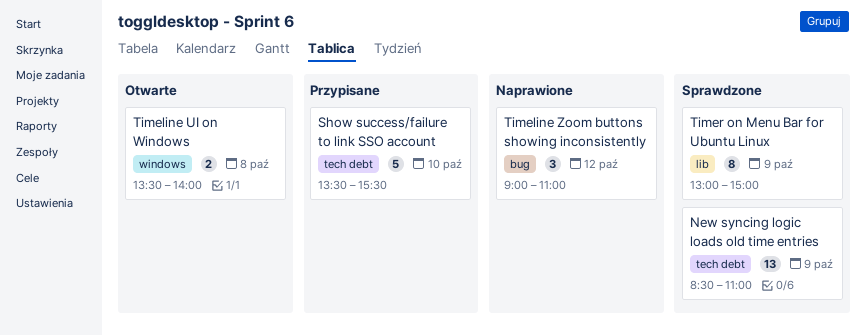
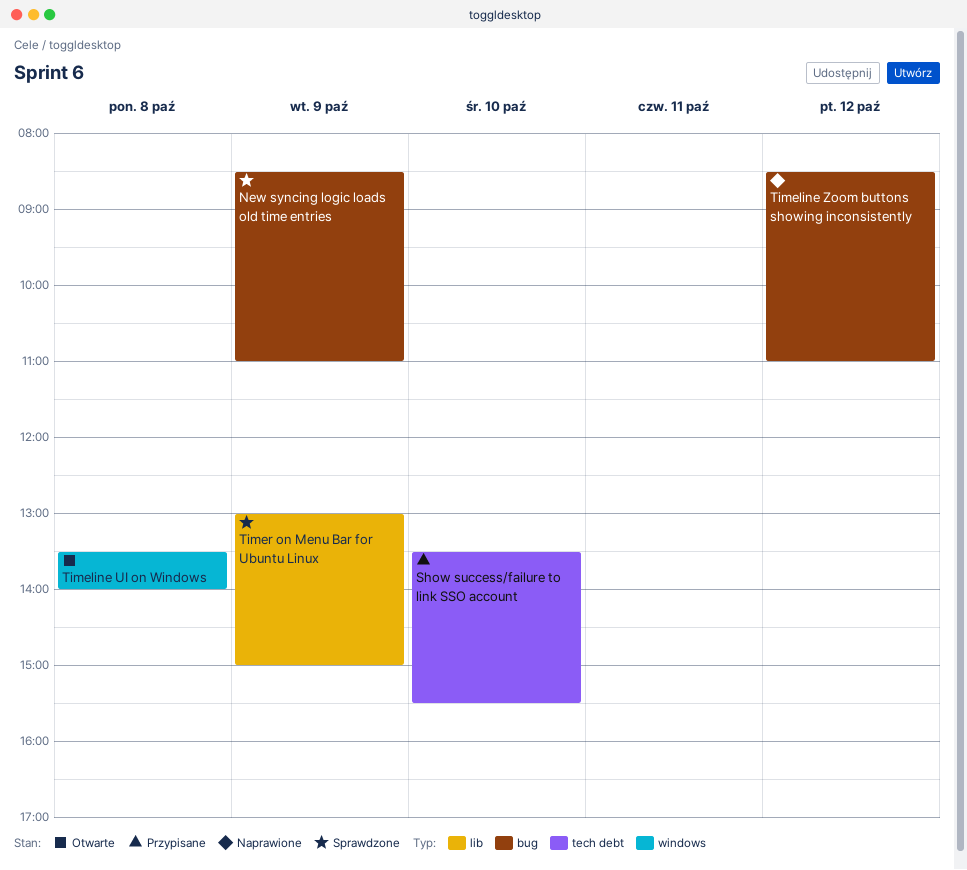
New syncing logic loads old time entries, label: tech debt -> bug
Timeline Zoom buttons showing inconsistently, begins: 09:00 -> 08:30

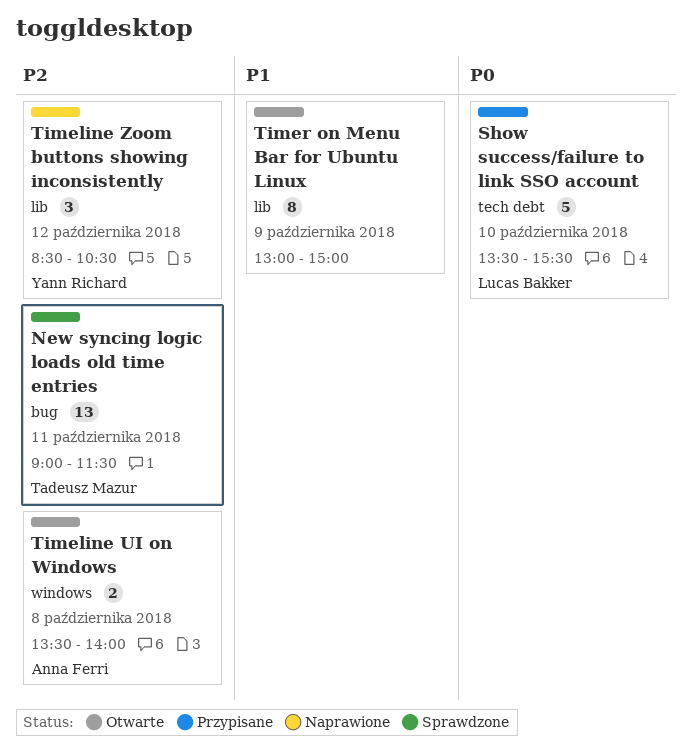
New syncing logic loads old time entries, day: Oct 9 -> Oct 11
New syncing logic loads old time entries, begins: 08:30 -> 09:00
New syncing logic loads old time entries, ends: 11:00 -> 11:30
Timeline Zoom buttons showing inconsistently, label: bug -> lib
Timeline Zoom buttons showing inconsistently, ends: 11:00 -> 10:30
Timer on Menu Bar for Ubuntu Linux, status: Sprawdzone -> Otwarte

